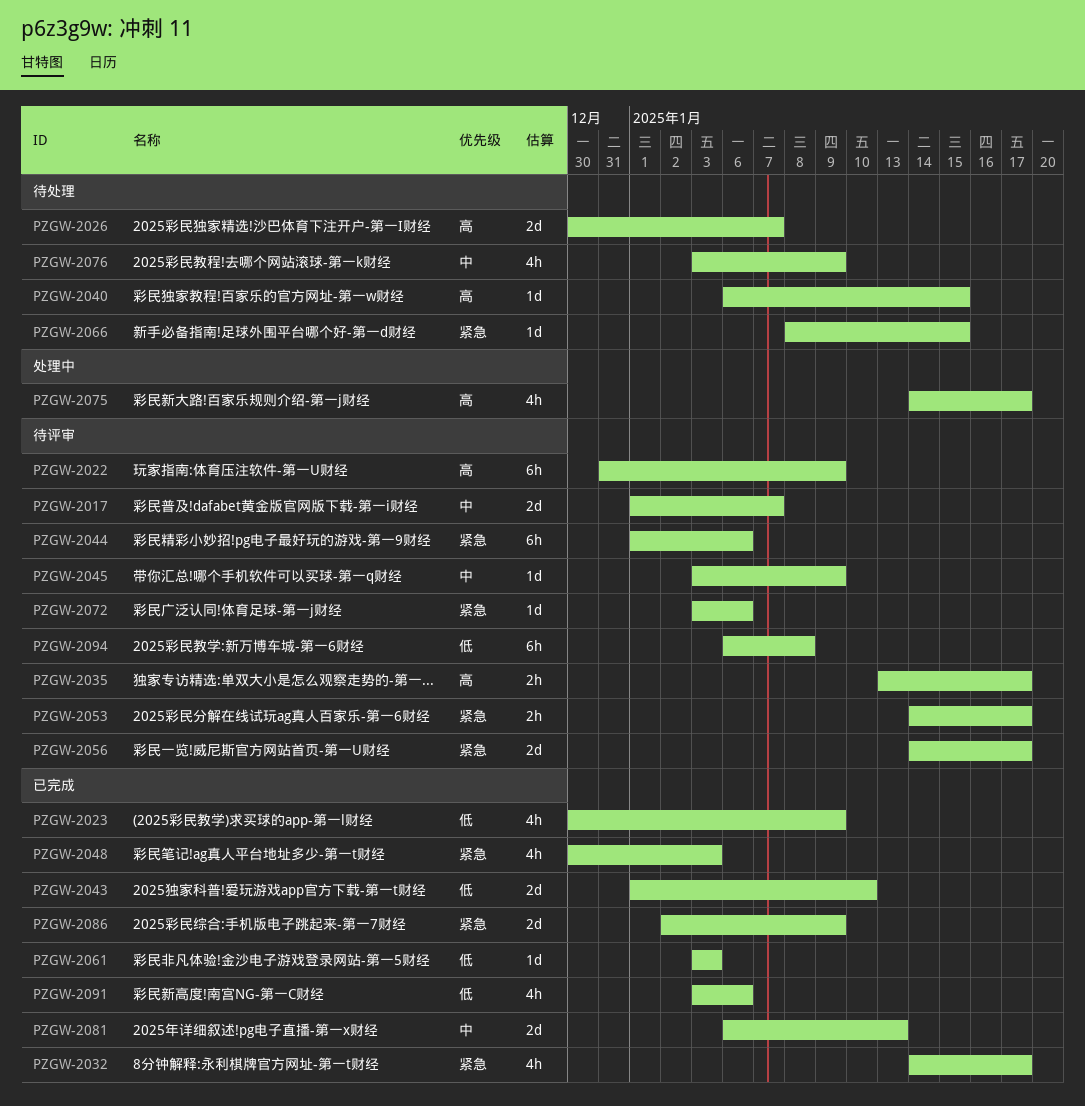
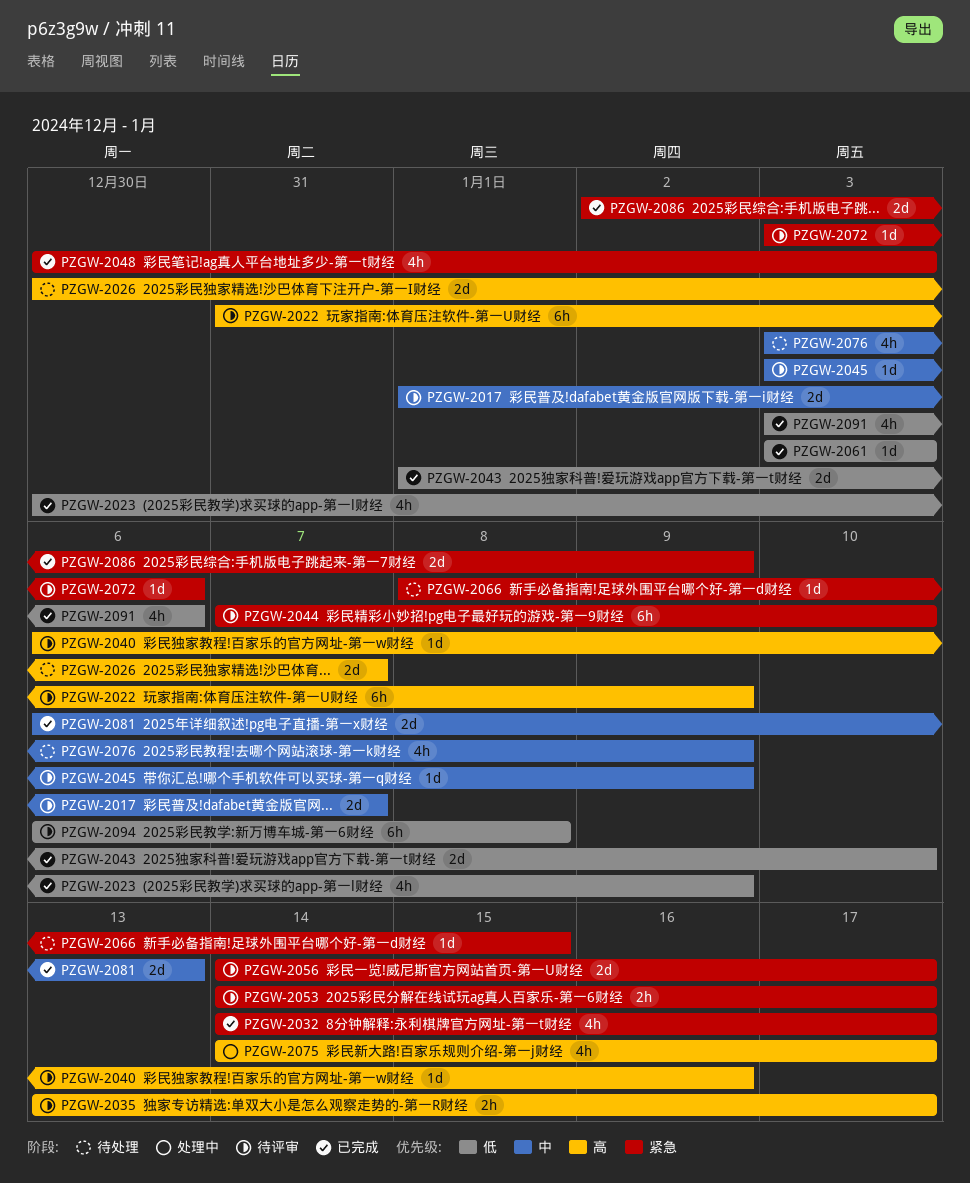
PZGW-2040, status: 待处理 -> 待评审
PZGW-2040, due: Jan 15 -> Jan 16
PZGW-2044, start: Jan 1 -> Jan 7
PZGW-2044, due: Jan 6 -> Jan 10

